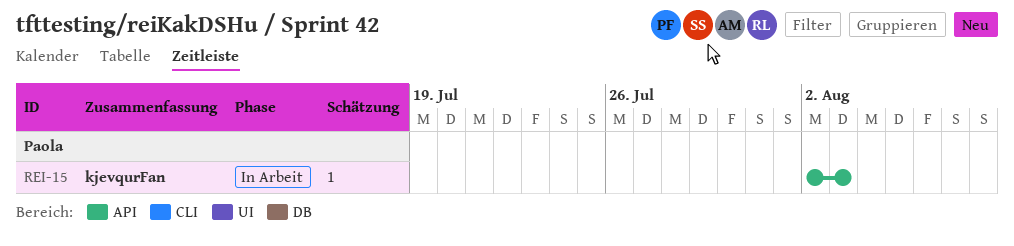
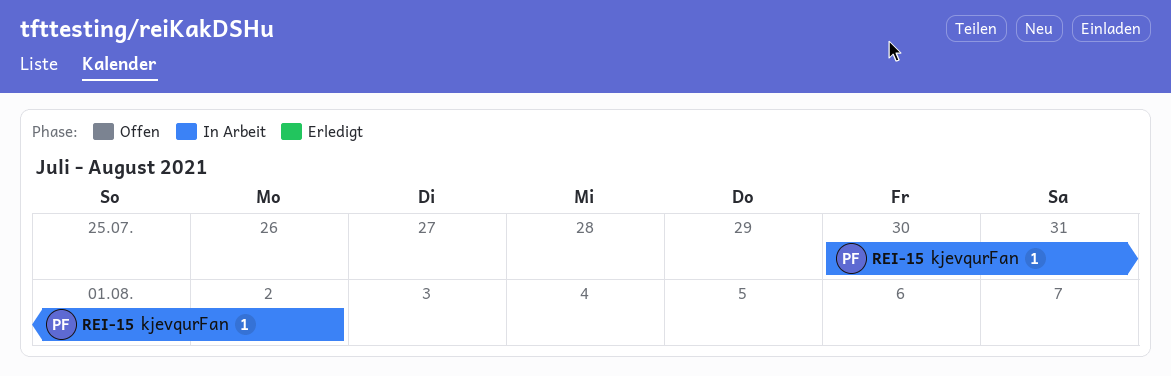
REI-15, start: Aug 2 -> Jul 30
REI-15, due: Aug 3 -> Aug 2

